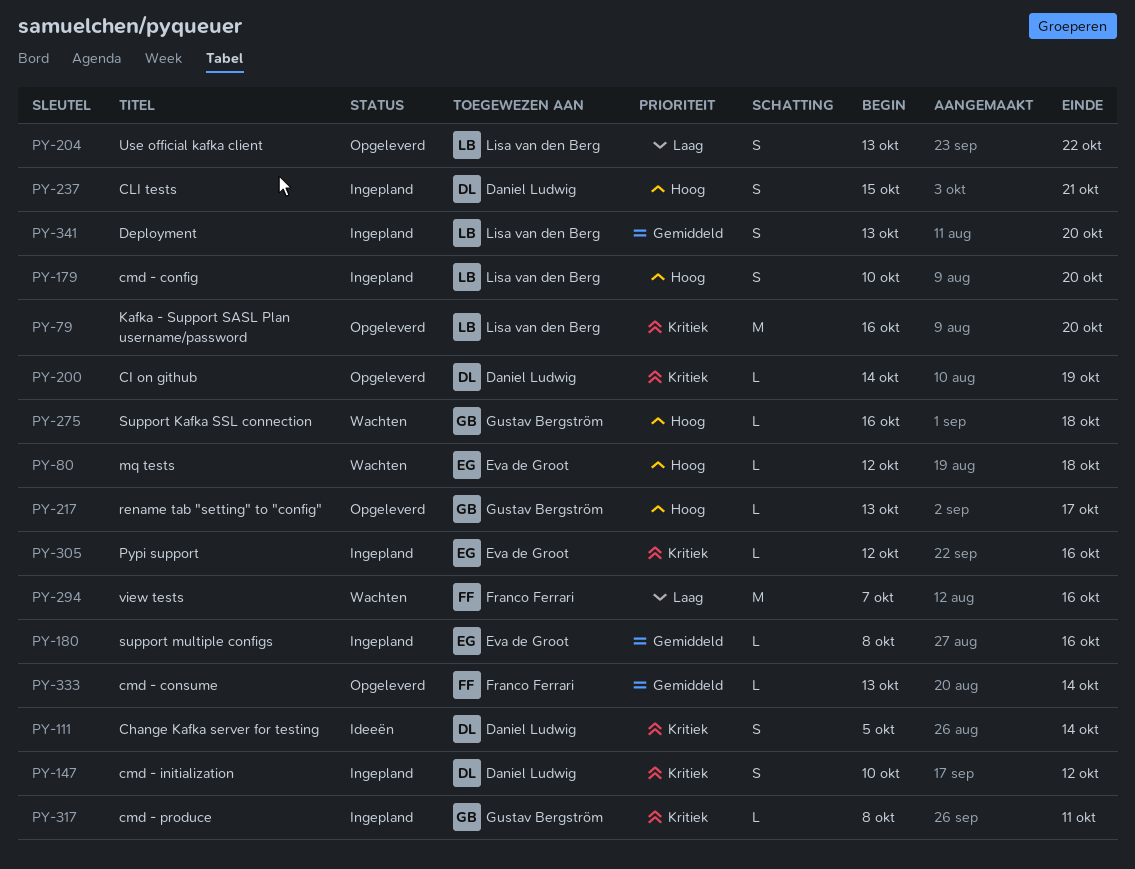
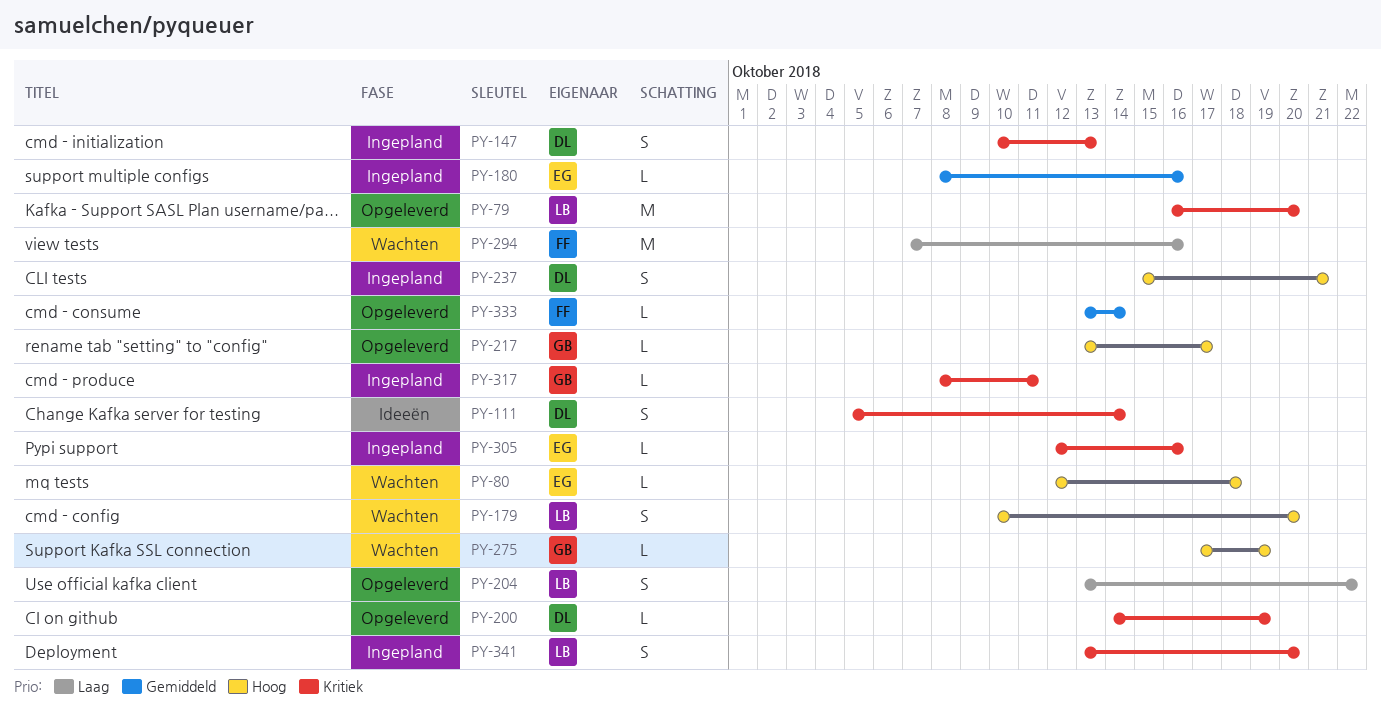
PY-147, due: Oct 12 -> Oct 13
PY-179, status: Ingepland -> Wachten
PY-275, start: Oct 16 -> Oct 17
PY-275, due: Oct 18 -> Oct 19
PY-341, priority: Gemiddeld -> Kritiek

